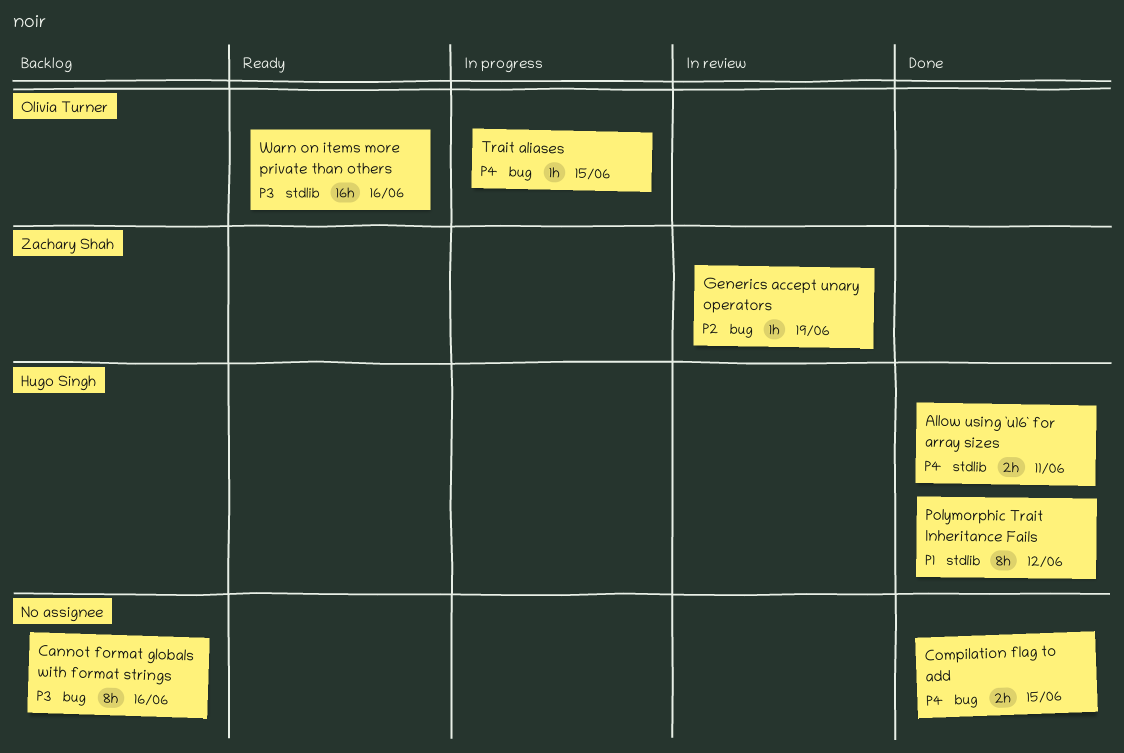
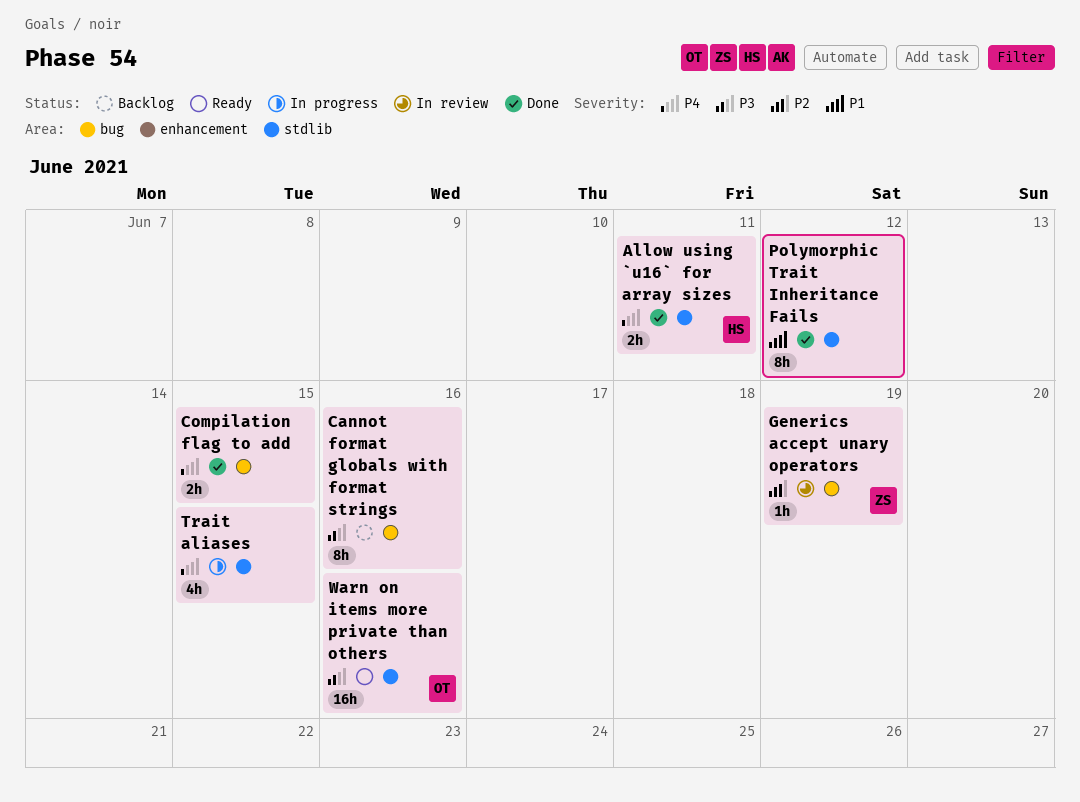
Polymorphic Trait Inheritance Fails, owner: Hugo Singh -> none
Trait aliases, owner: Olivia Turner -> none
Trait aliases, label: bug -> stdlib
Trait aliases, estimate: 1h -> 4h

